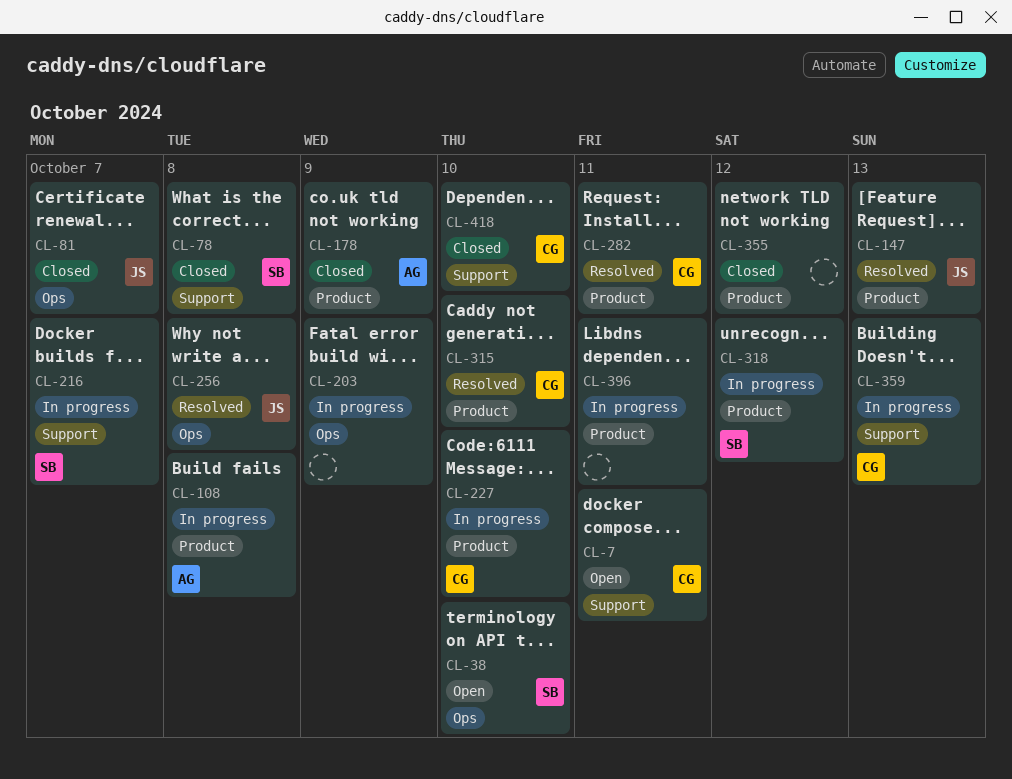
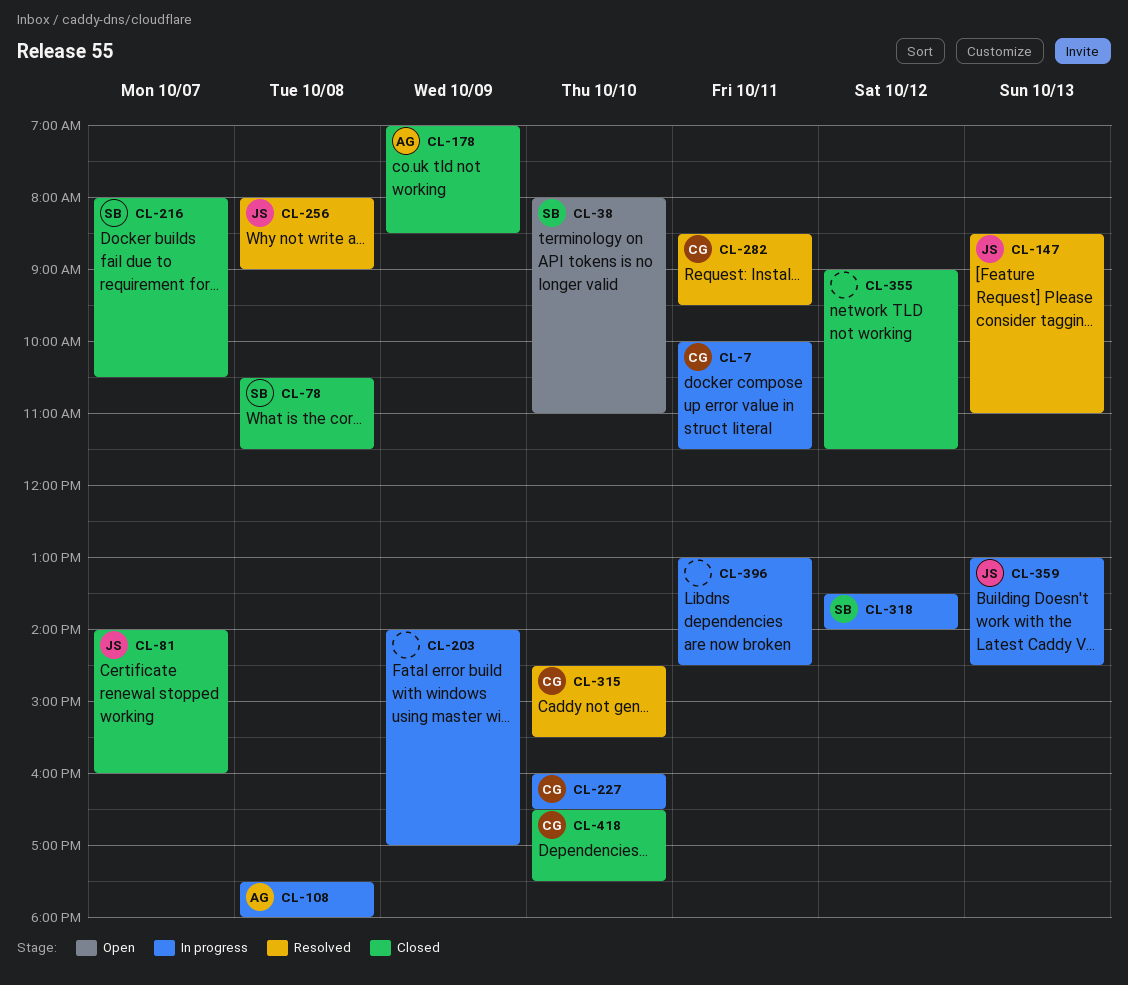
CL-7, status: Open -> In progress
CL-216, status: In progress -> Closed
CL-359, owner: CG -> JS

